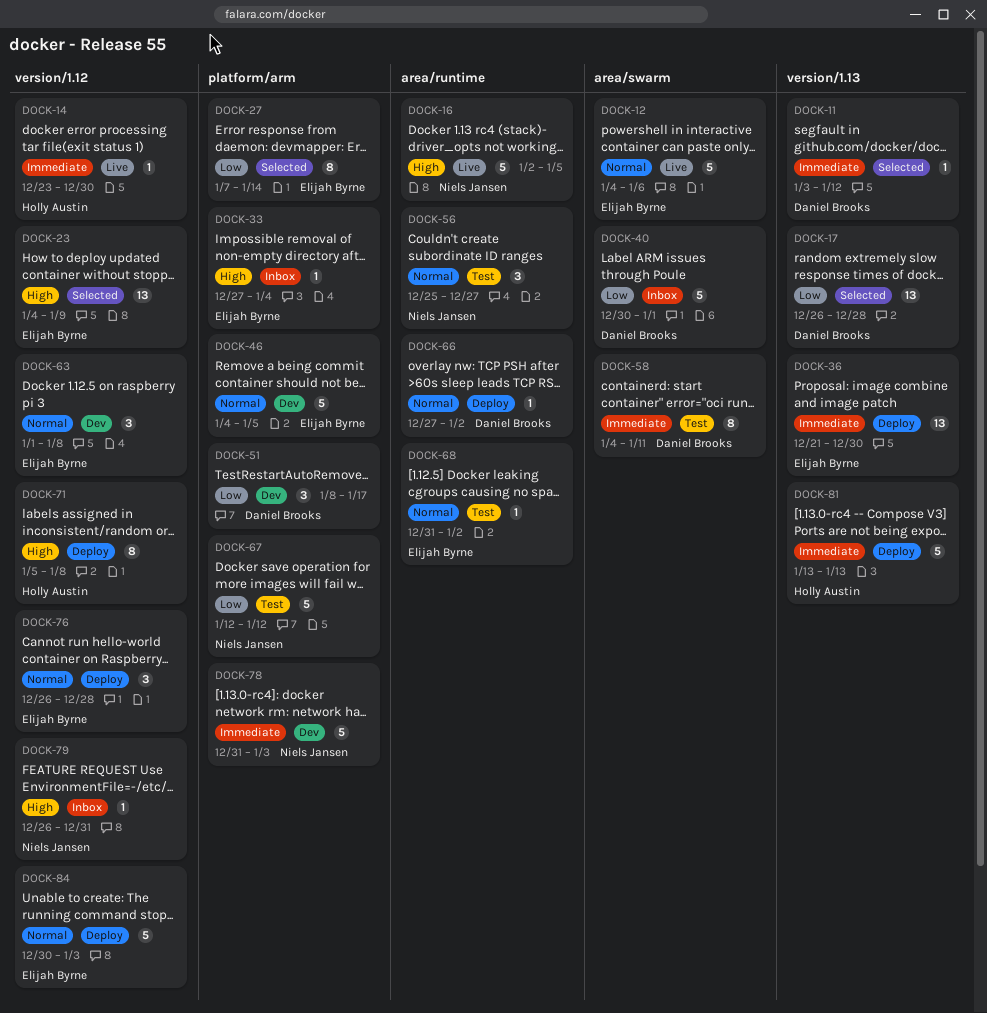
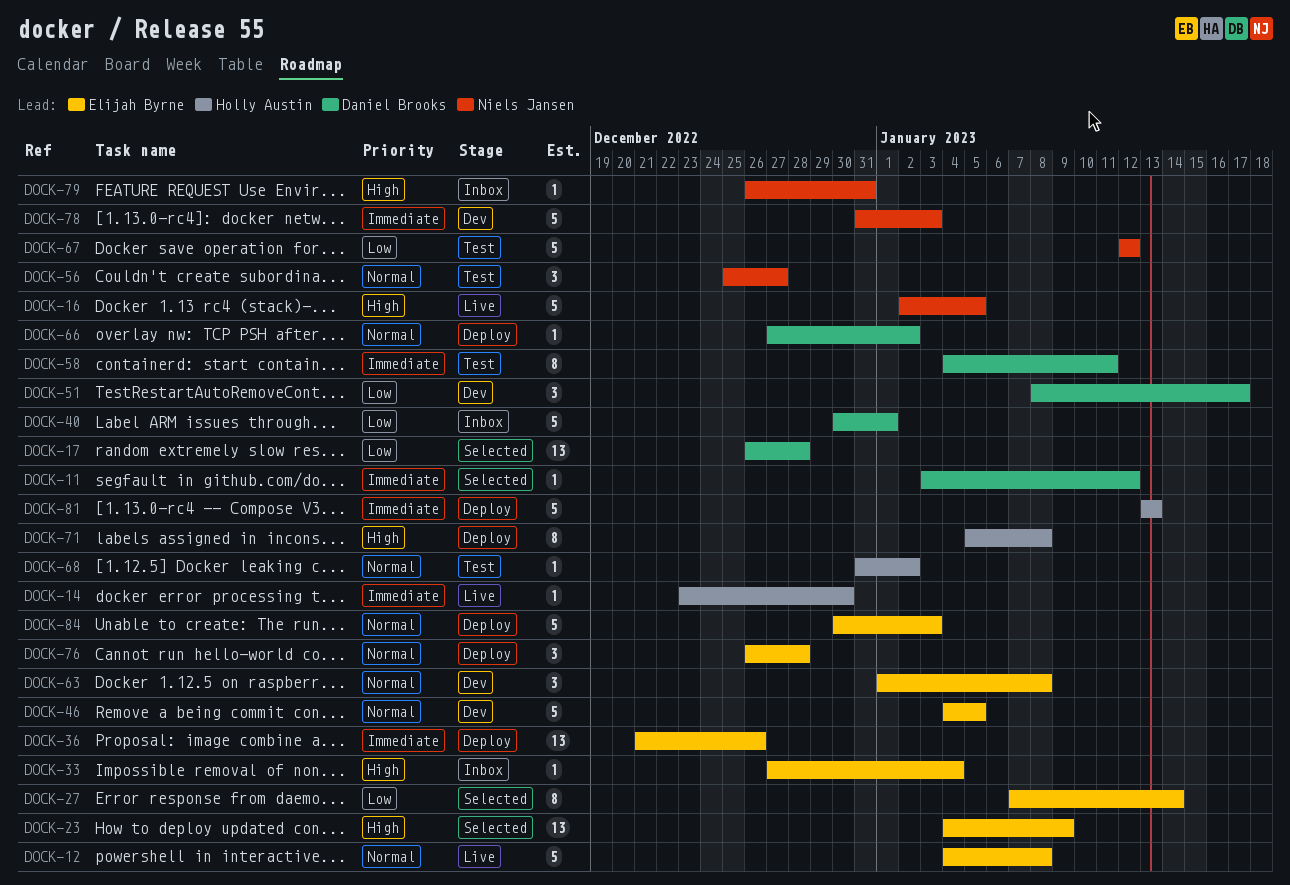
DOCK-12, due: Jan 6 -> Jan 8
DOCK-36, due: Dec 30 -> Dec 26
DOCK-68, owner: Elijah Byrne -> Holly Austin

